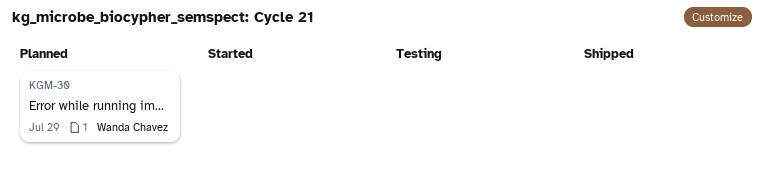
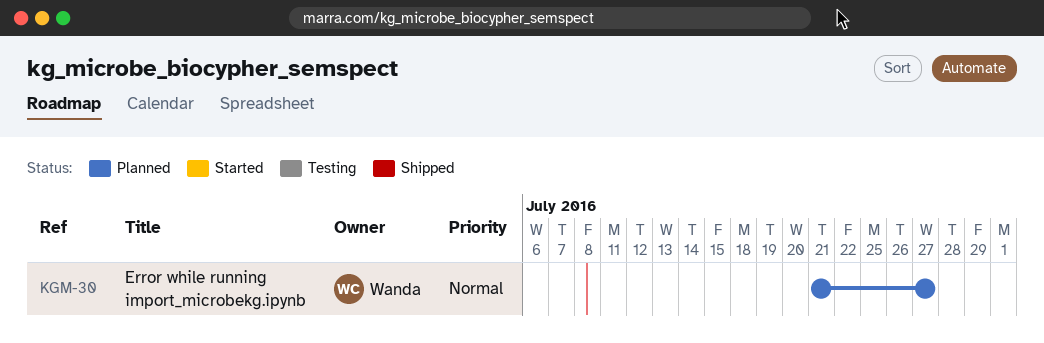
KGM-30, due: Jul 29 -> Jul 27

